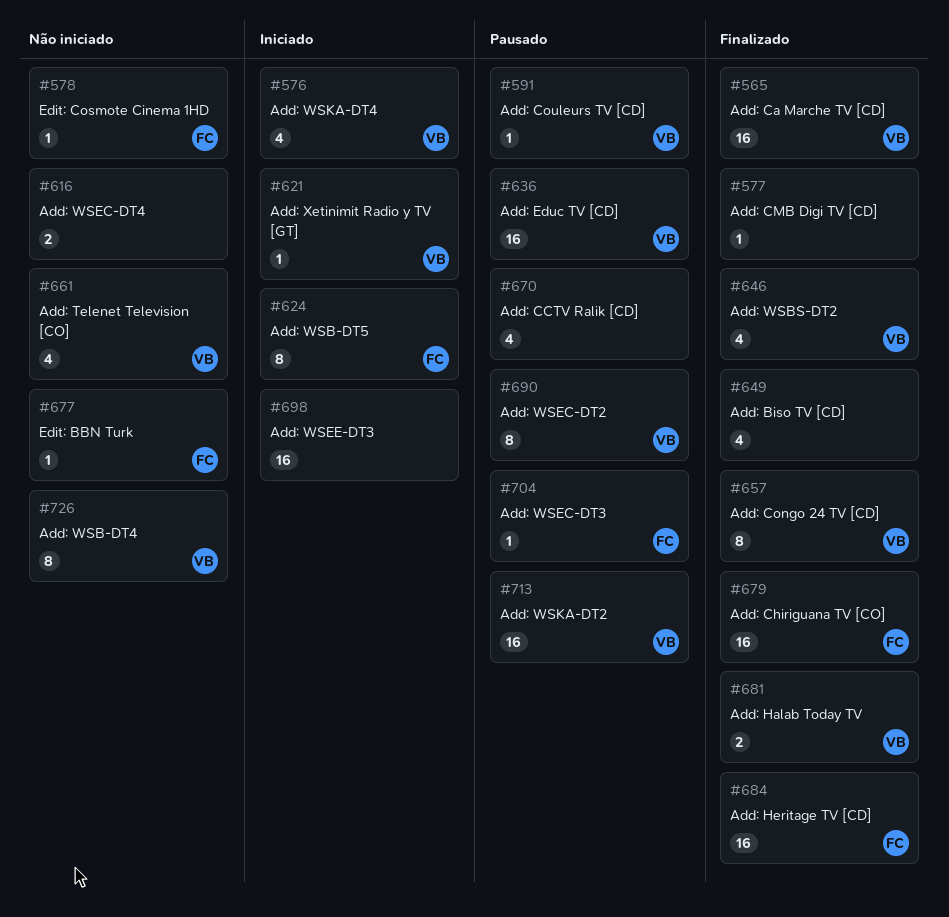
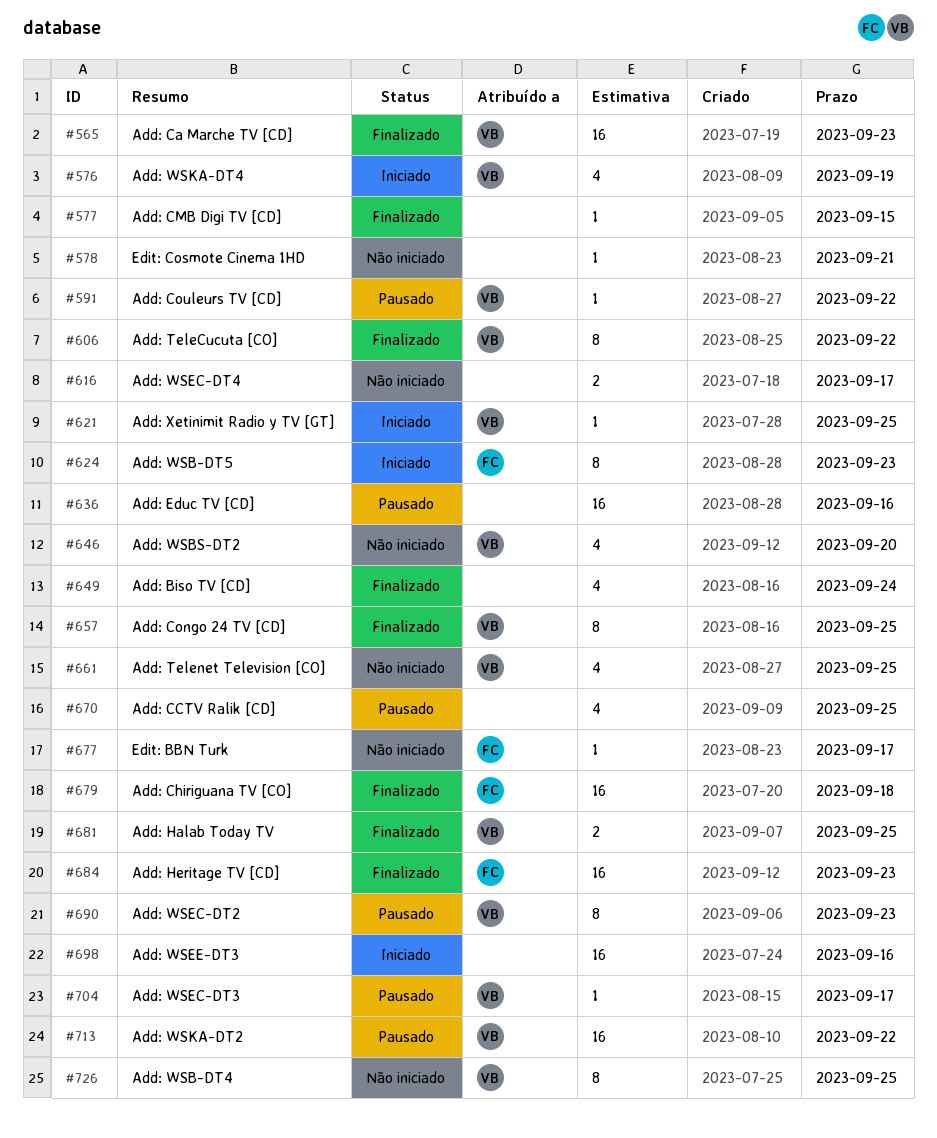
#578, owner: FC -> none
#606: none -> present
#636, owner: VB -> none
#646, status: Finalizado -> Não iniciado
#704, owner: FC -> VB

